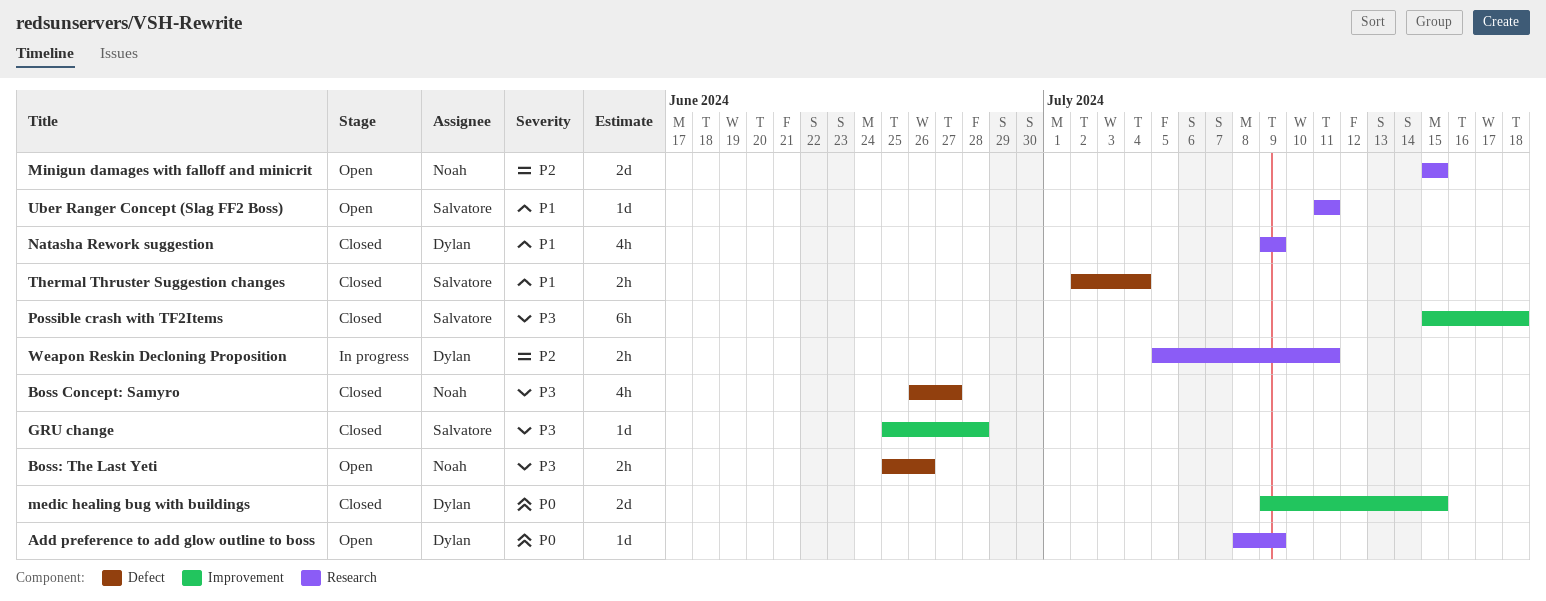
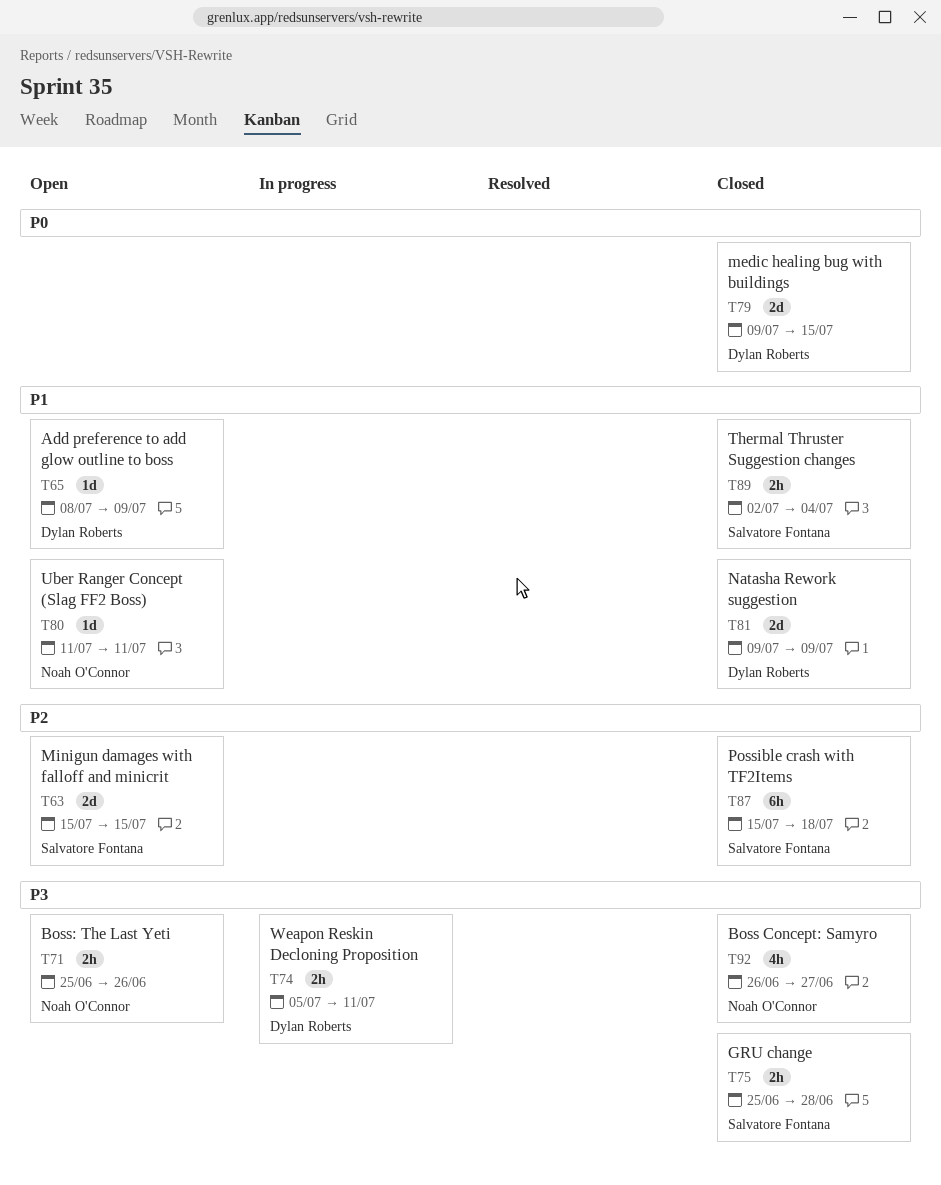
Add preference to add glow outline to boss, priority: P0 -> P1
GRU change, estimate: 1d -> 2h
Minigun damages with falloff and minicrit, owner: Noah O'Connor -> Salvatore Fontana
Natasha Rework suggestion, estimate: 4h -> 2d
Possible crash with TF2Items, priority: P3 -> P2
Uber Ranger Concept (Slag FF2 Boss), owner: Salvatore Fontana -> Noah O'Connor
Weapon Reskin Decloning Proposition, priority: P2 -> P3

